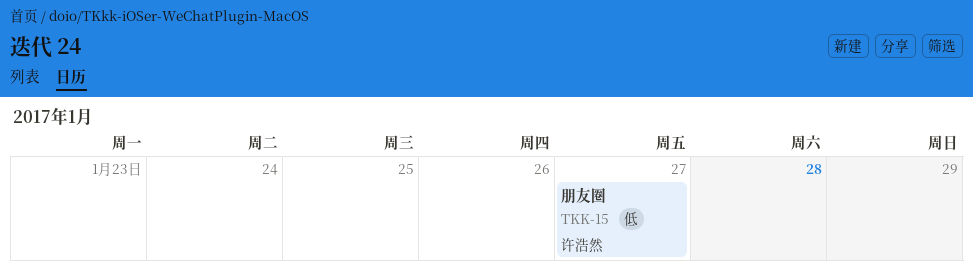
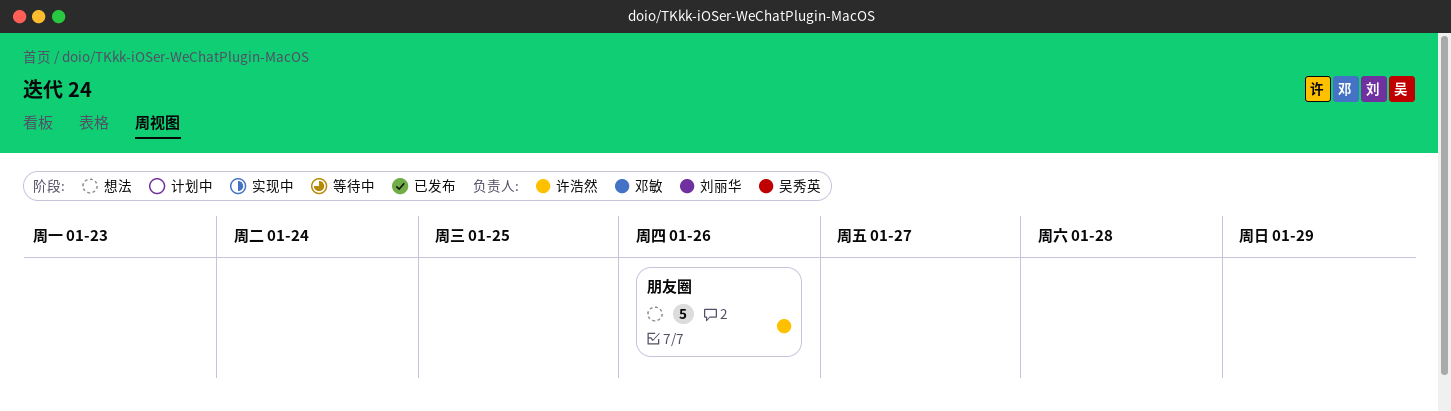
朋友圈, due: Jan 27 -> Jan 26

